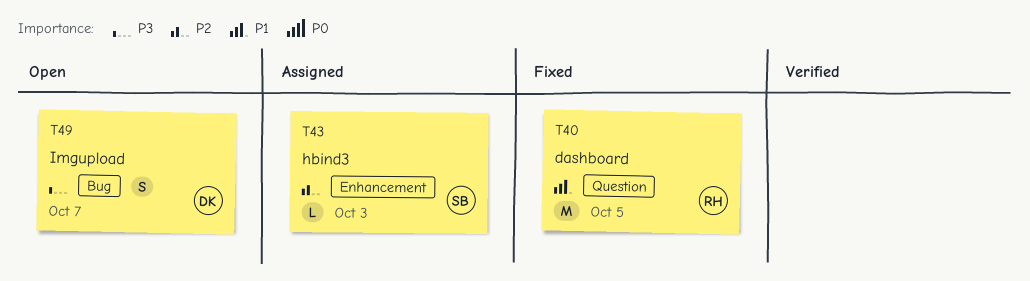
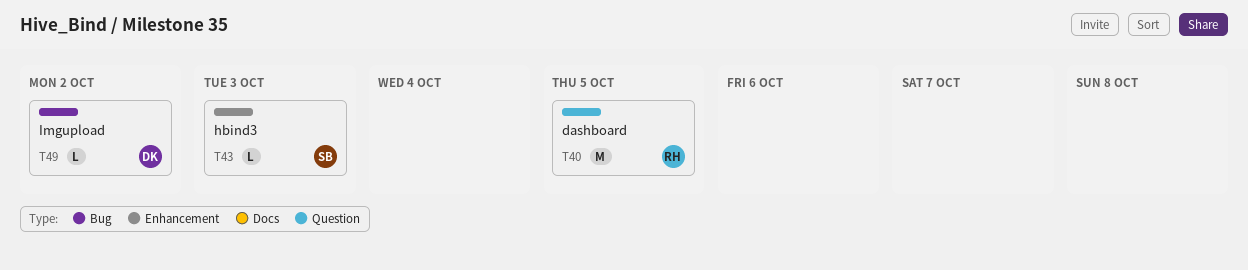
T49, estimate: S -> L
T49, due: Oct 7 -> Oct 2

